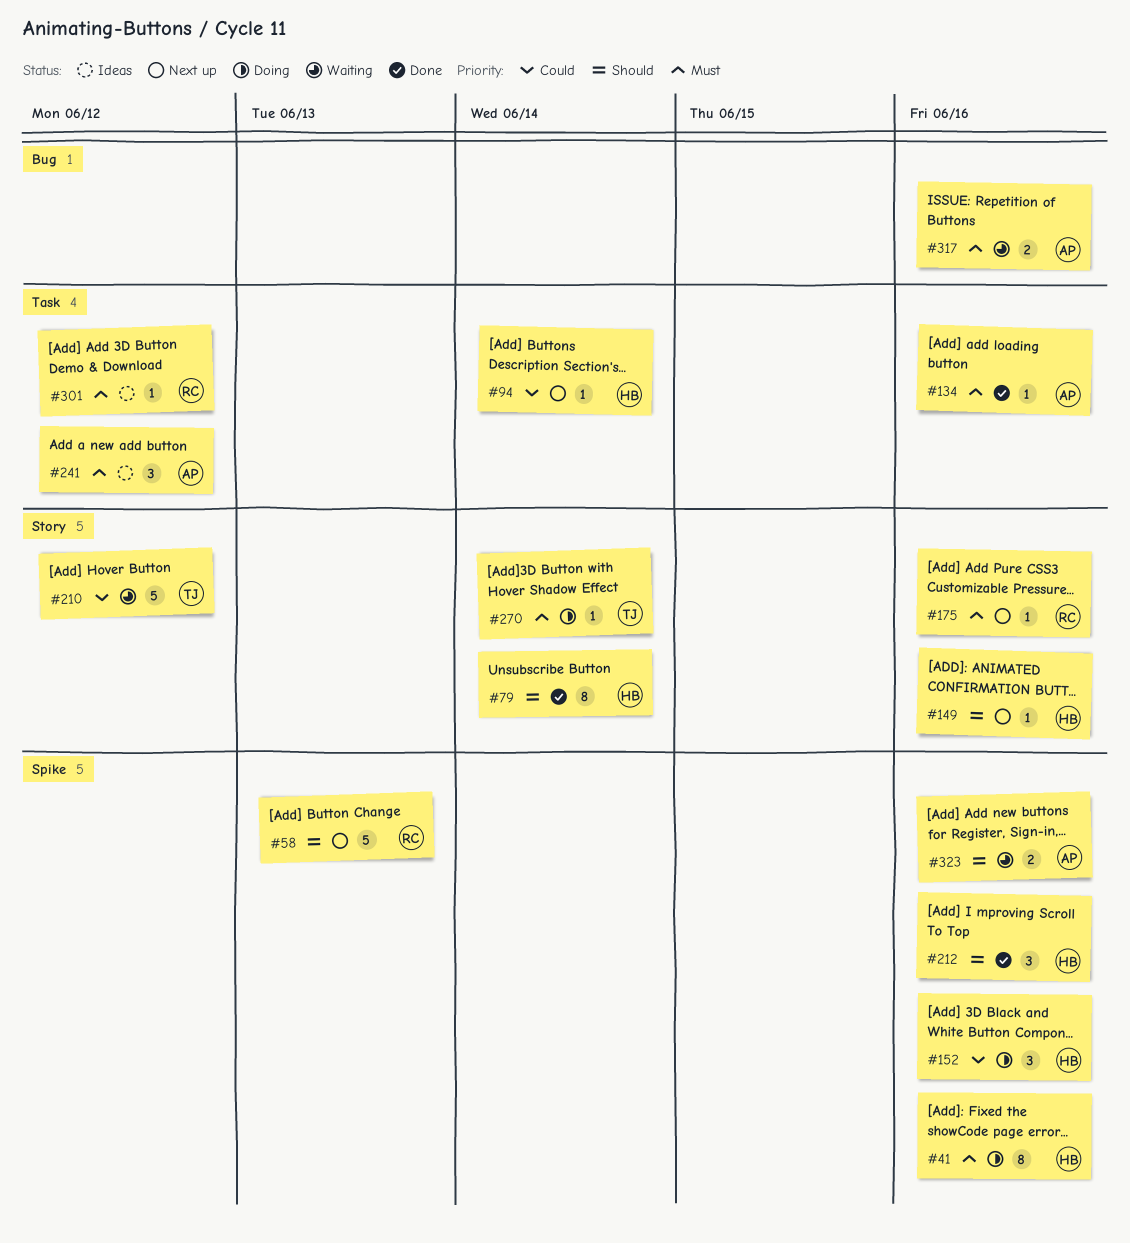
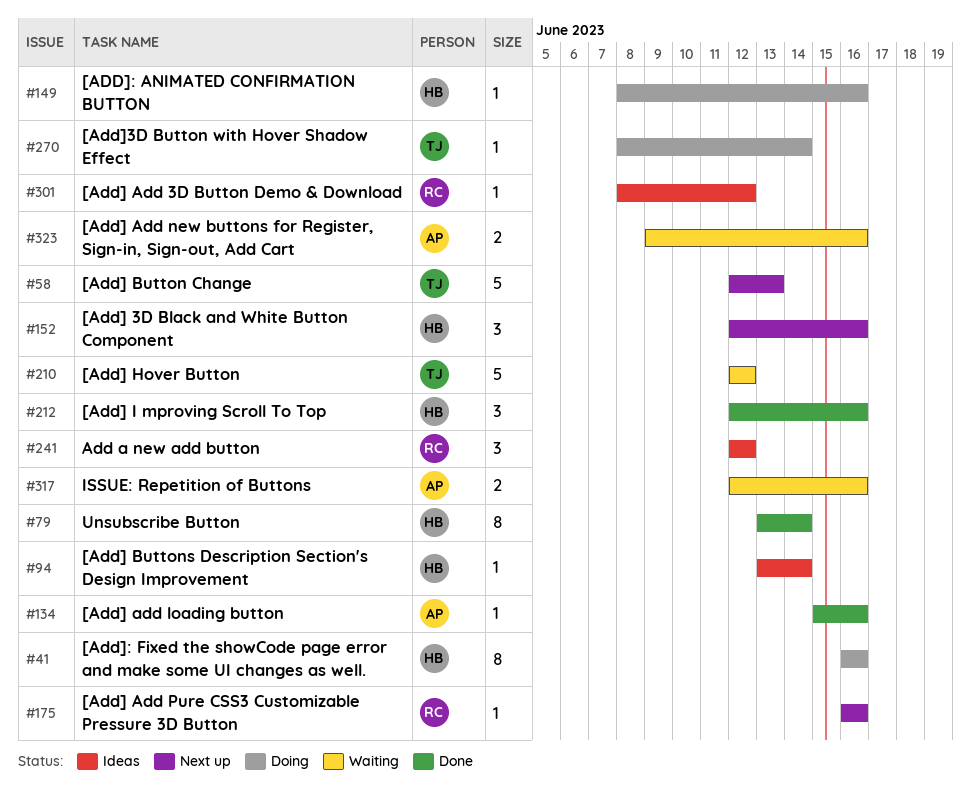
#58, owner: RC -> TJ
#94, status: Next up -> Ideas
#149, status: Next up -> Doing
#152, status: Doing -> Next up
#241, owner: AP -> RC

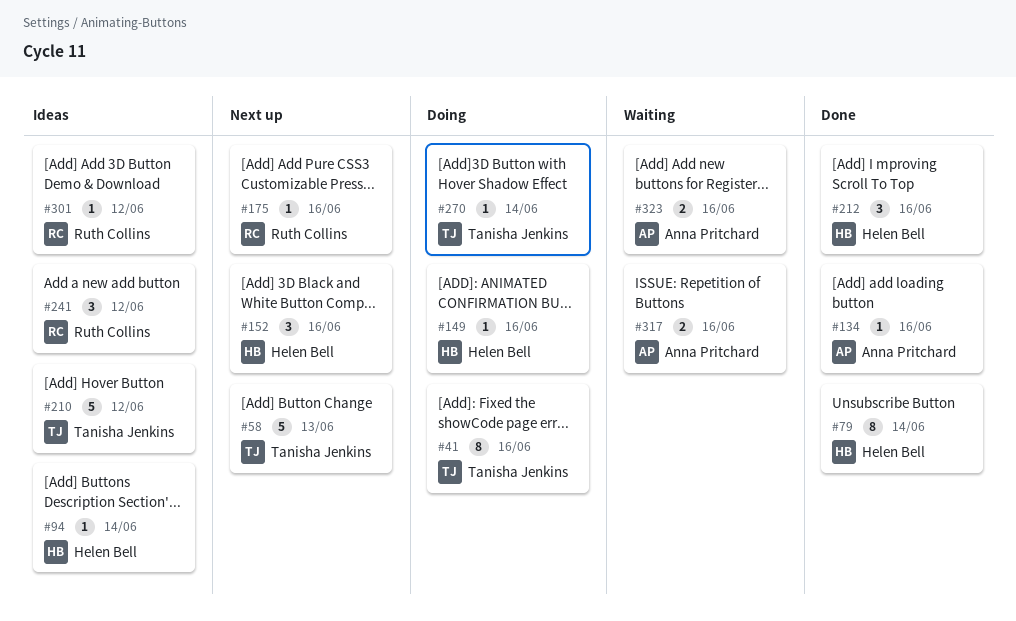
#41, owner: Helen Bell -> Tanisha Jenkins
#210, status: Waiting -> Ideas

